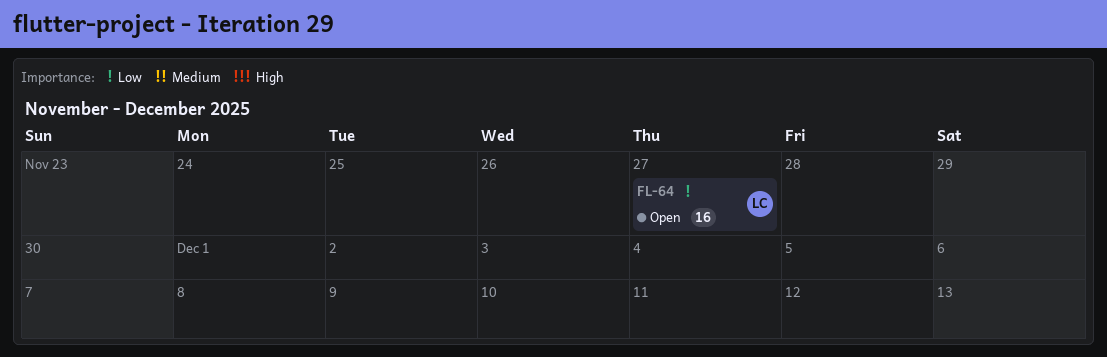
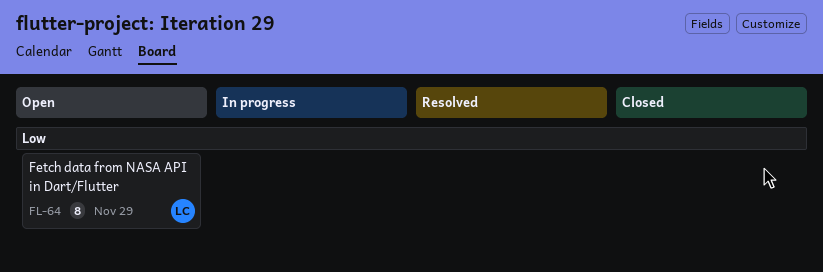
FL-64, estimate: 16 -> 8
FL-64, due: Nov 27 -> Nov 29

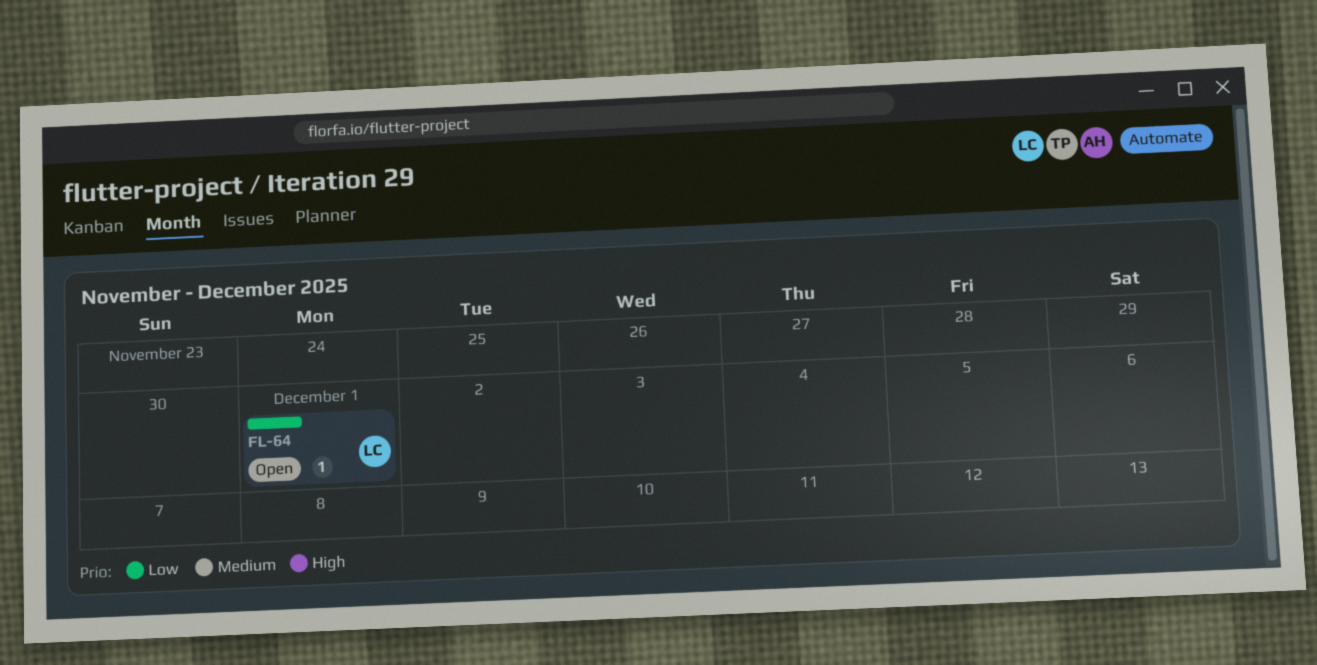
FL-64, estimate: 8 -> 1
FL-64, due: Nov 29 -> Dec 1

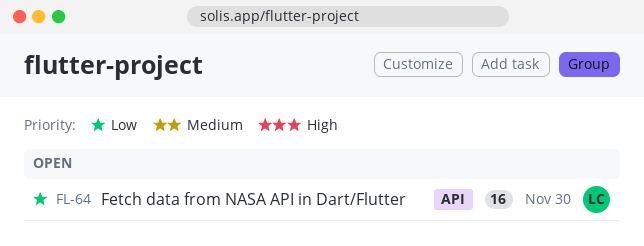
FL-64, estimate: 1 -> 16
FL-64, due: Dec 1 -> Nov 30

